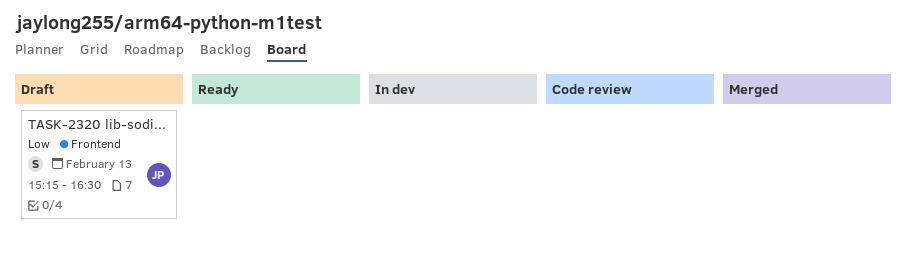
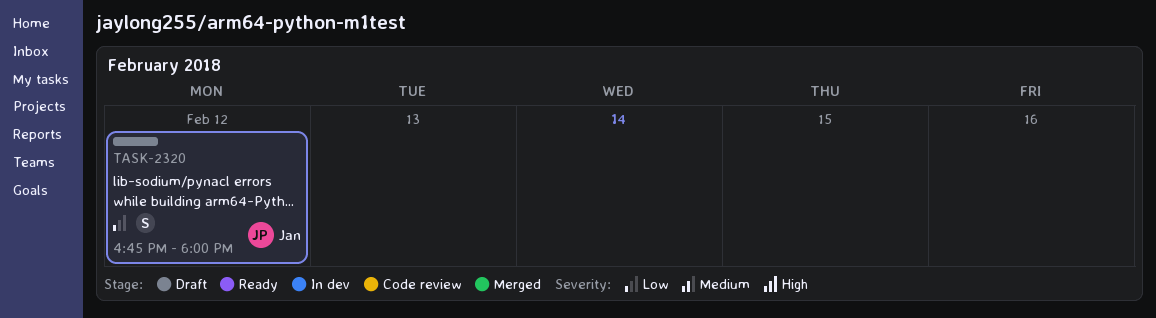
TASK-2320, day: Feb 13 -> Feb 12
TASK-2320, begins: 15:15 -> 16:45
TASK-2320, ends: 16:30 -> 18:00

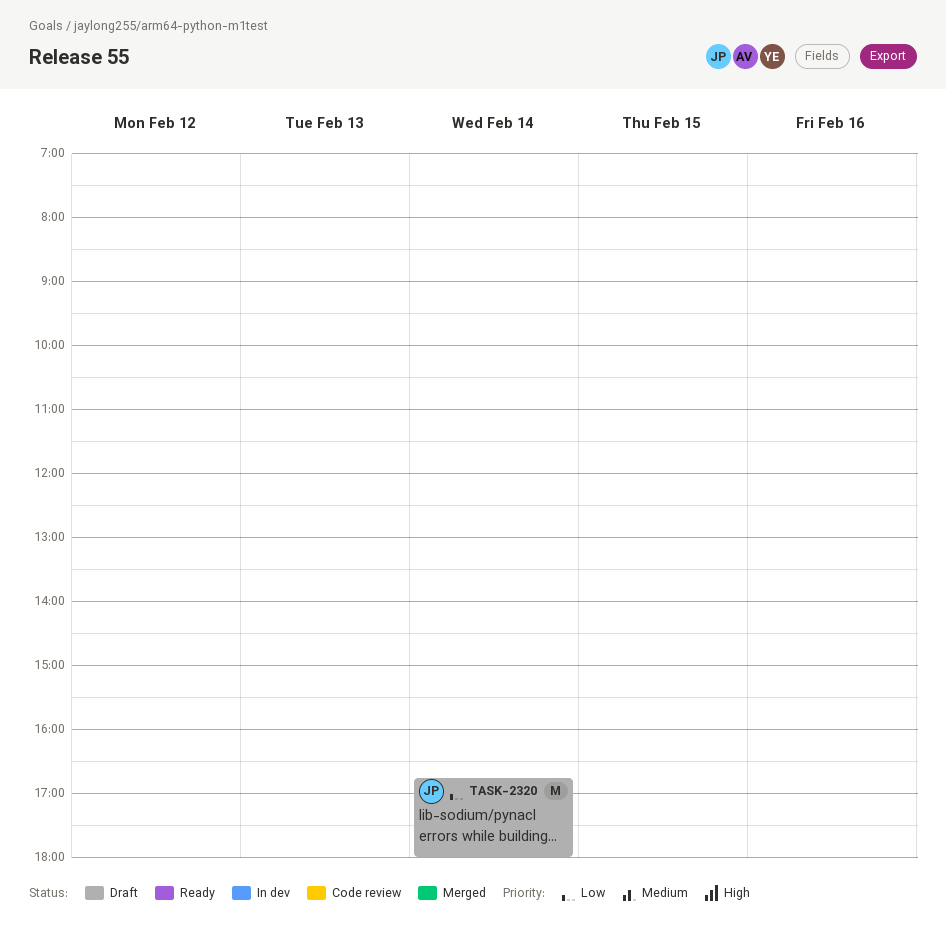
TASK-2320, estimate: S -> M
TASK-2320, day: Feb 12 -> Feb 14

